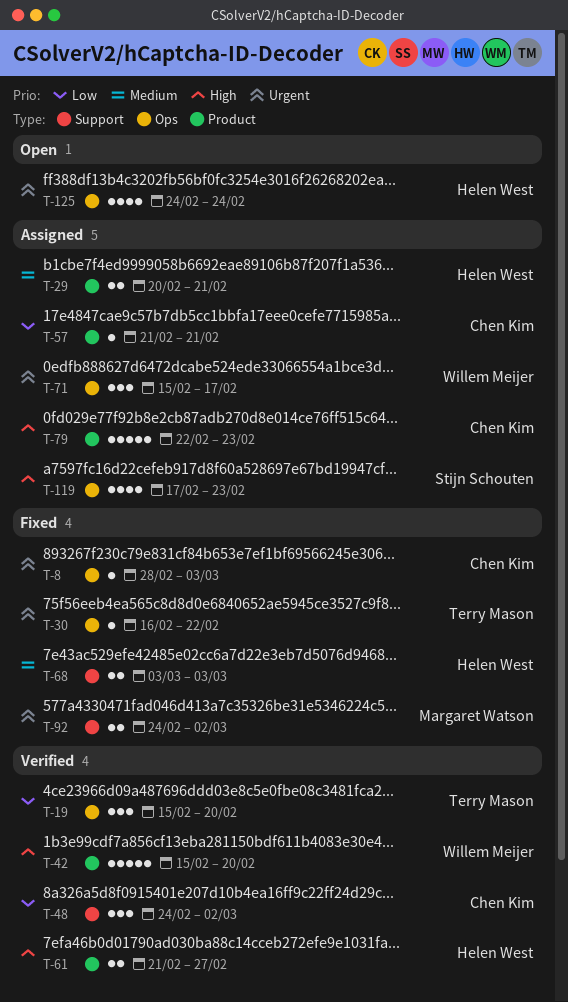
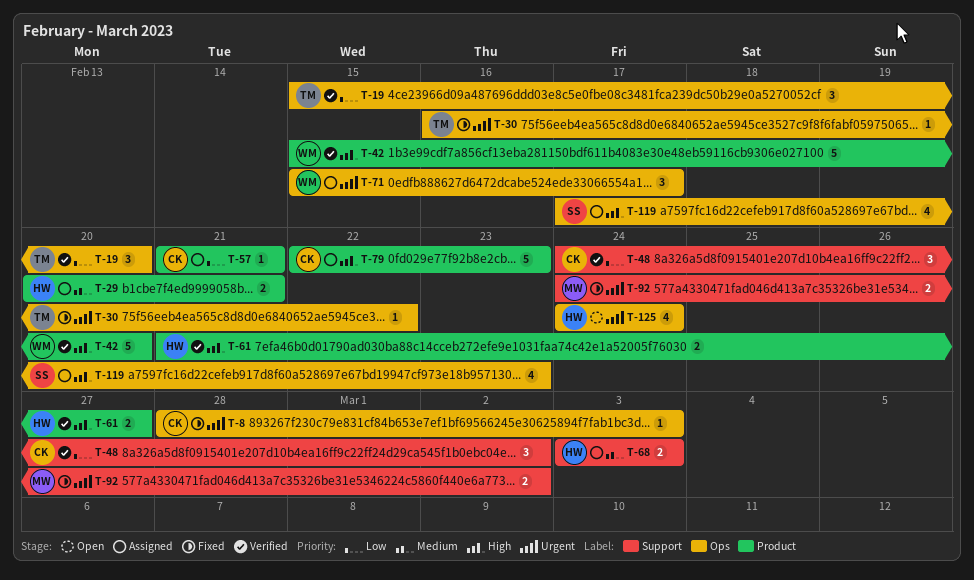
T-68, status: Fixed -> Assigned

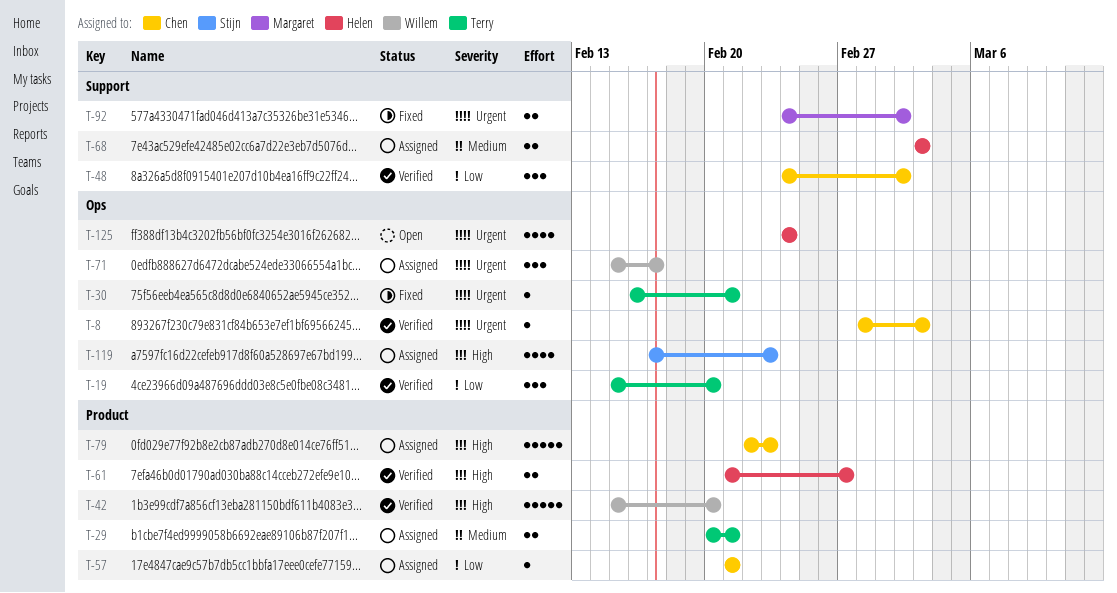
T-8, status: Fixed -> Verified
T-29, owner: Helen -> Terry
T-30, due: Feb 22 -> Feb 21

